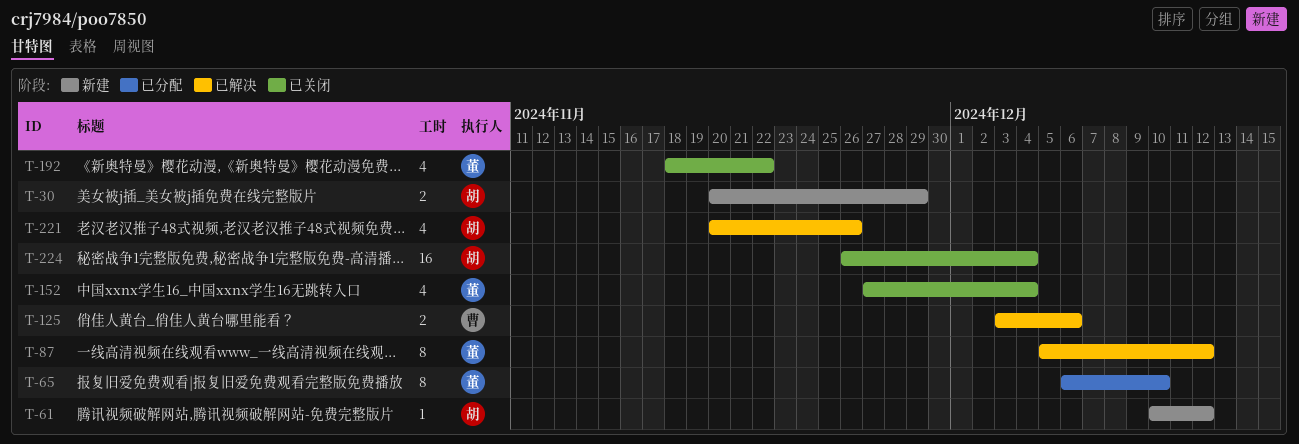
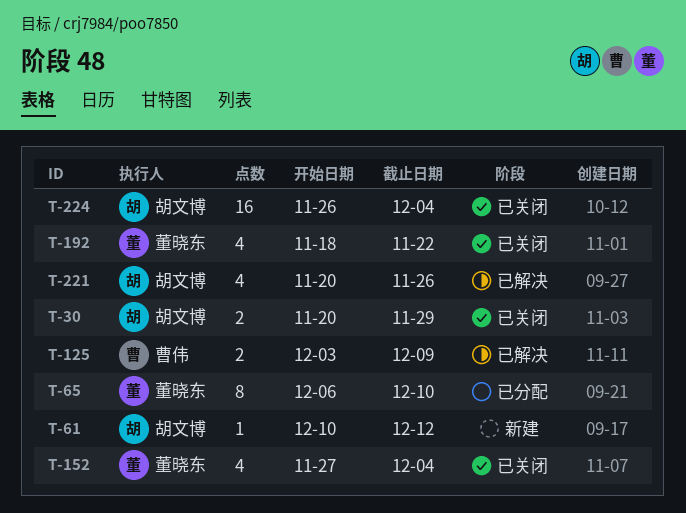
T-30, status: 新建 -> 已关闭
T-87: present -> none
T-125, due: Dec 6 -> Dec 9

